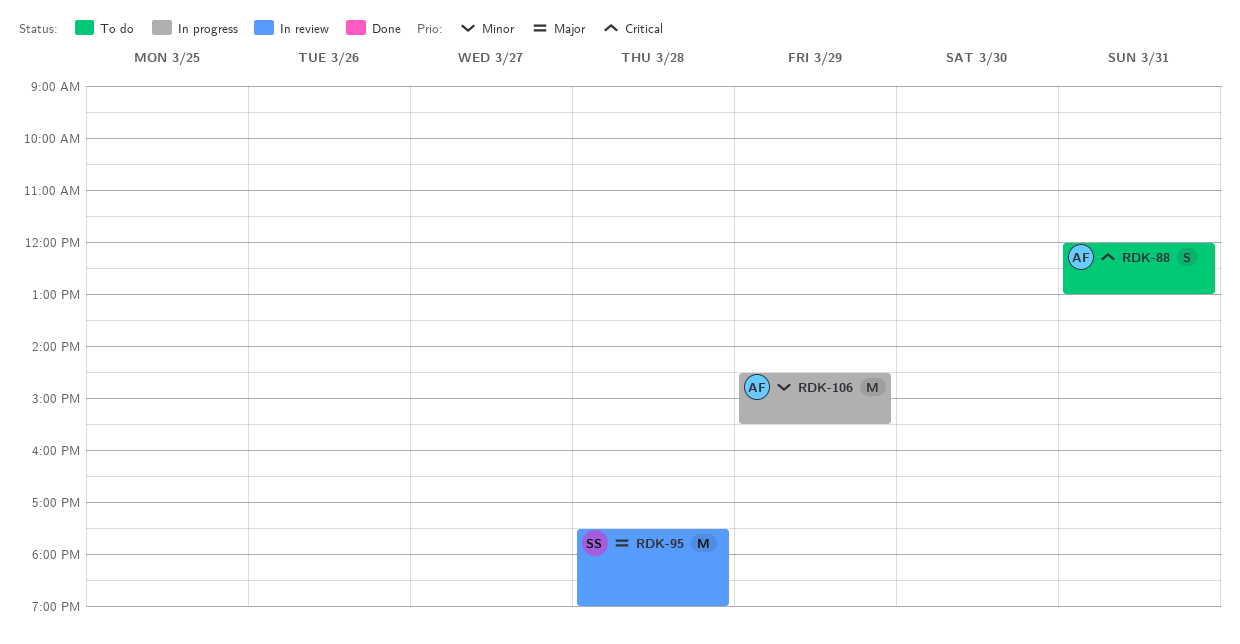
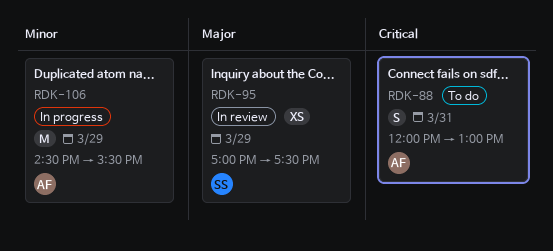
RDK-95, estimate: M -> XS
RDK-95, day: Mar 28 -> Mar 29
RDK-95, begins: 17:30 -> 17:00
RDK-95, ends: 19:00 -> 17:30

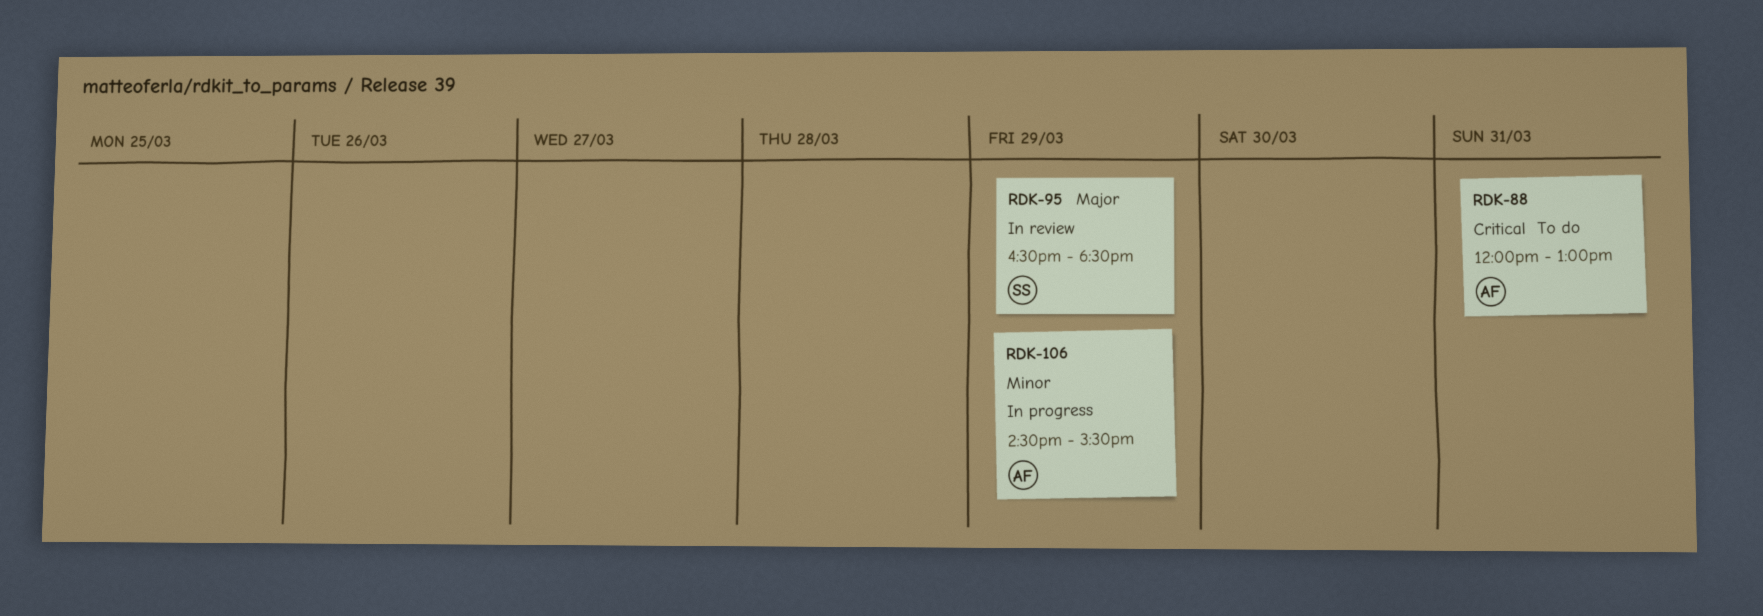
RDK-95, begins: 17:00 -> 16:30
RDK-95, ends: 17:30 -> 18:30

